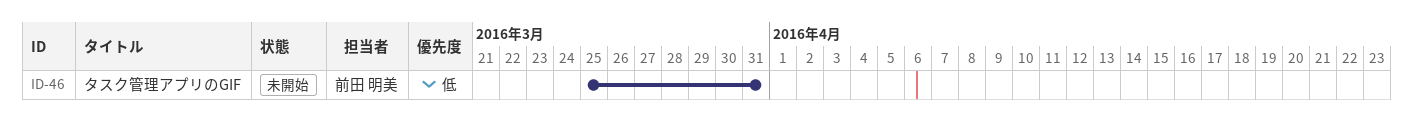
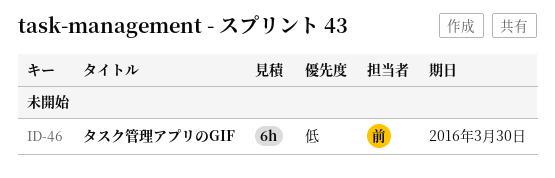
ID-46, due: Mar 31 -> Mar 30

